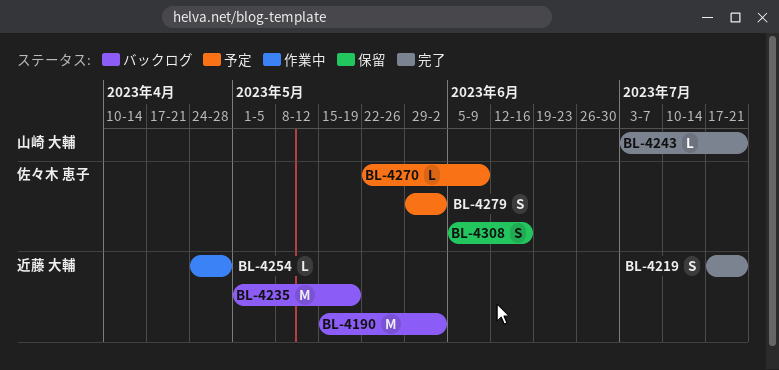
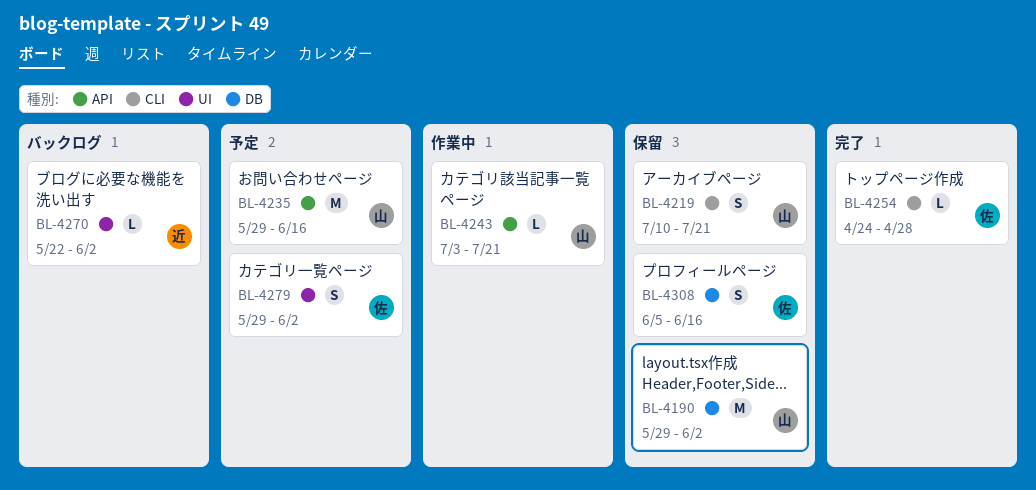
BL-4190, status: バックログ -> 保留
BL-4190, owner: 近藤 大輔 -> 山崎 大輔
BL-4190, start: May 15 -> May 29
BL-4219, status: 完了 -> 保留
BL-4219, owner: 近藤 大輔 -> 山崎 大輔
BL-4219, start: Jul 17 -> Jul 10
BL-4235, status: バックログ -> 予定
BL-4235, owner: 近藤 大輔 -> 山崎 大輔
BL-4235, start: May 1 -> May 29
BL-4235, due: May 19 -> Jun 16
BL-4243, status: 完了 -> 作業中
BL-4254, status: 作業中 -> 完了
BL-4254, owner: 近藤 大輔 -> 佐々木 恵子
BL-4270, status: 予定 -> バックログ
BL-4270, owner: 佐々木 恵子 -> 近藤 大輔
BL-4270, due: Jun 9 -> Jun 2

